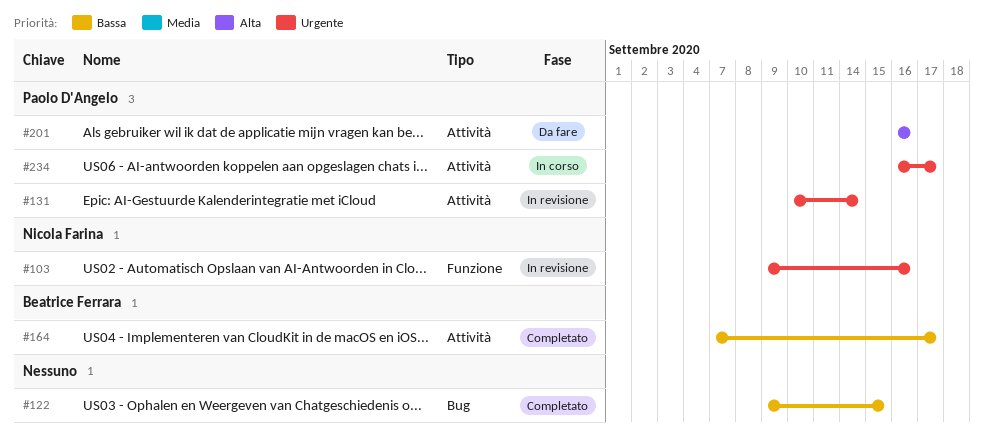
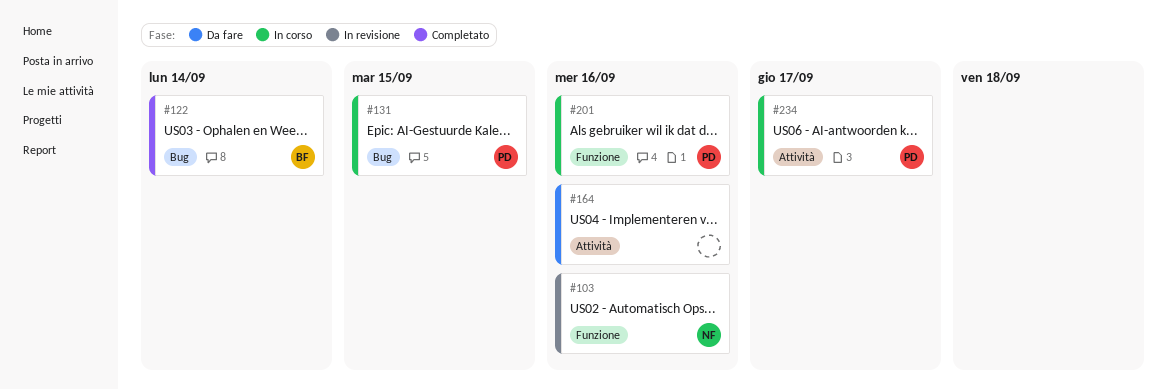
#122, owner: none -> Beatrice Ferrara
#122, due: Sep 15 -> Sep 14
#131, status: In revisione -> In corso
#131, label: Attività -> Bug
#131, due: Sep 14 -> Sep 15
#164, status: Completato -> Da fare
#164, owner: Beatrice Ferrara -> none
#164, due: Sep 17 -> Sep 16
#201, status: Da fare -> In corso
#201, label: Attività -> Funzione

